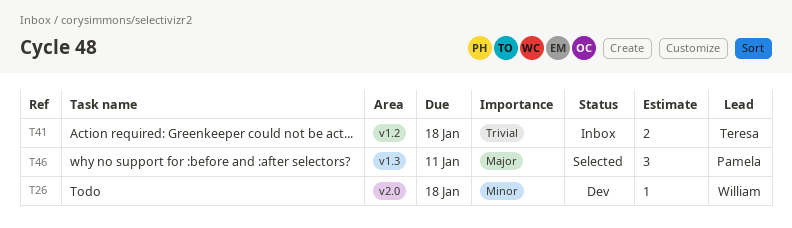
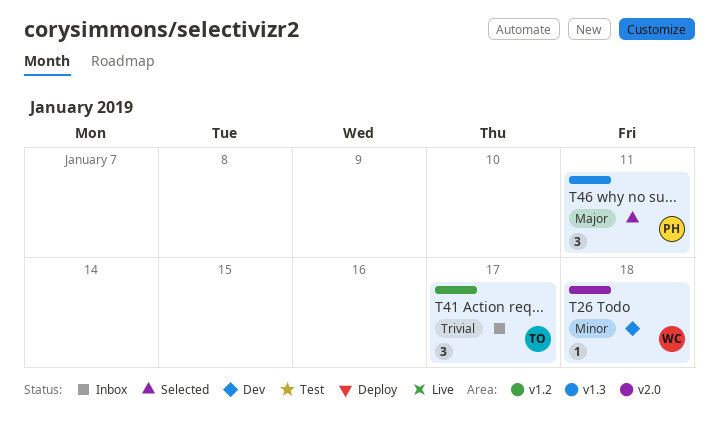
T41, estimate: 2 -> 3
T41, due: Jan 18 -> Jan 17

